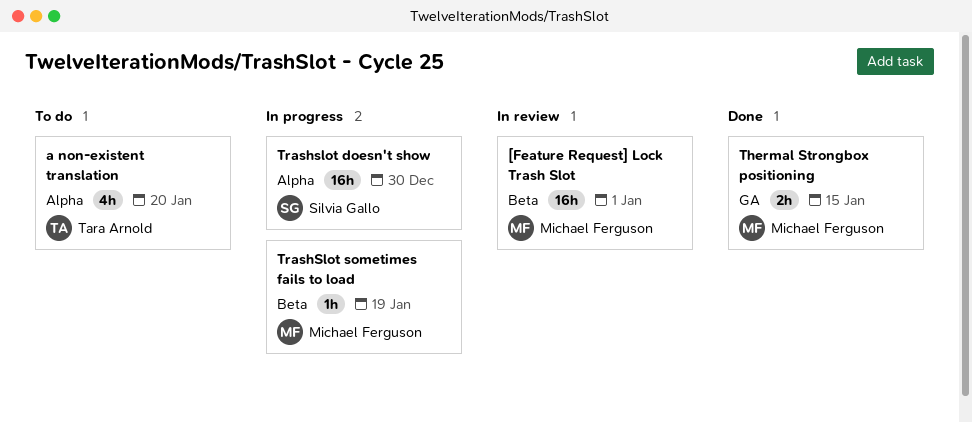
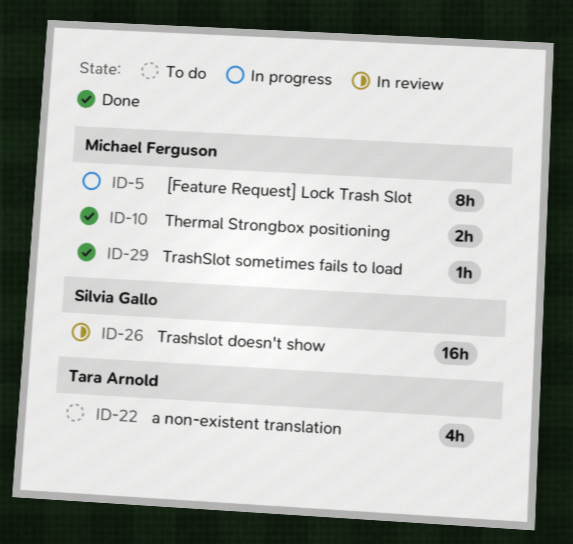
[Feature Request] Lock Trash Slot, status: In review -> In progress
[Feature Request] Lock Trash Slot, estimate: 16h -> 8h
Trashslot doesn't show, status: In progress -> In review
TrashSlot sometimes fails to load, status: In progress -> Done

